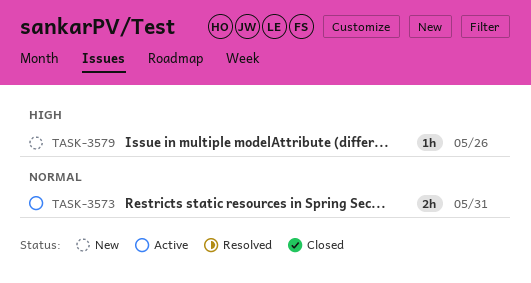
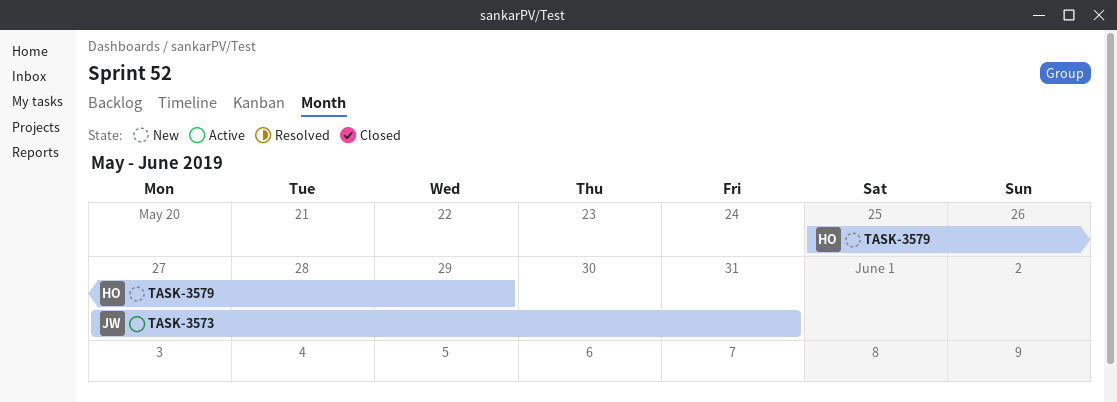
TASK-3579, due: May 26 -> May 29

